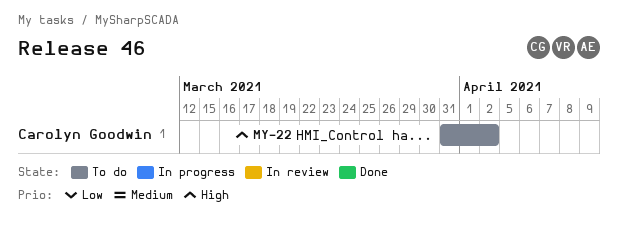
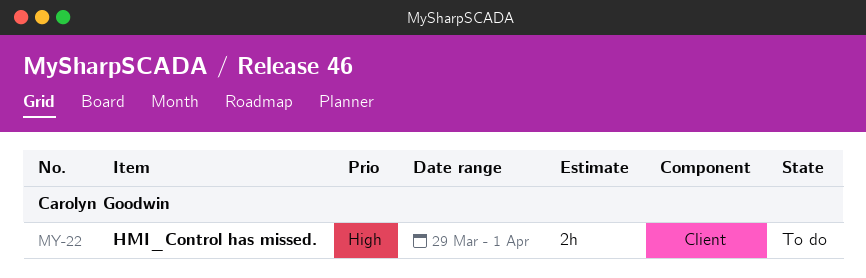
MY-22, start: Mar 31 -> Mar 29
MY-22, due: Apr 2 -> Apr 1

